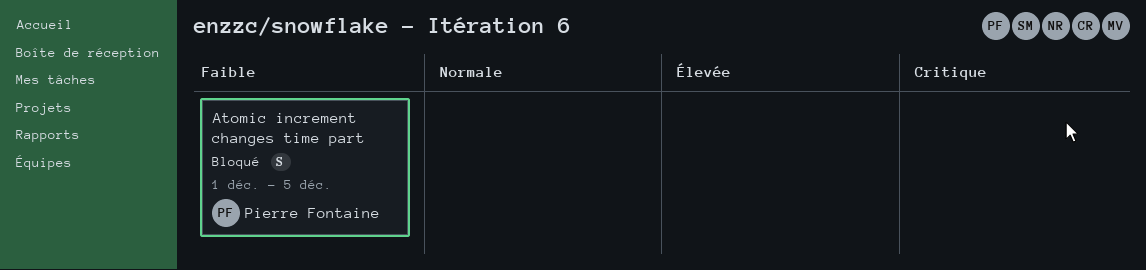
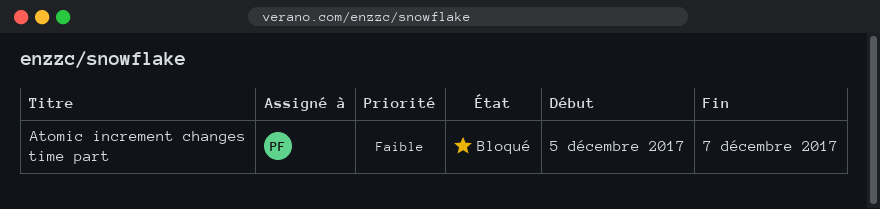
Atomic increment changes time part, start: Dec 1 -> Dec 5
Atomic increment changes time part, due: Dec 5 -> Dec 7

